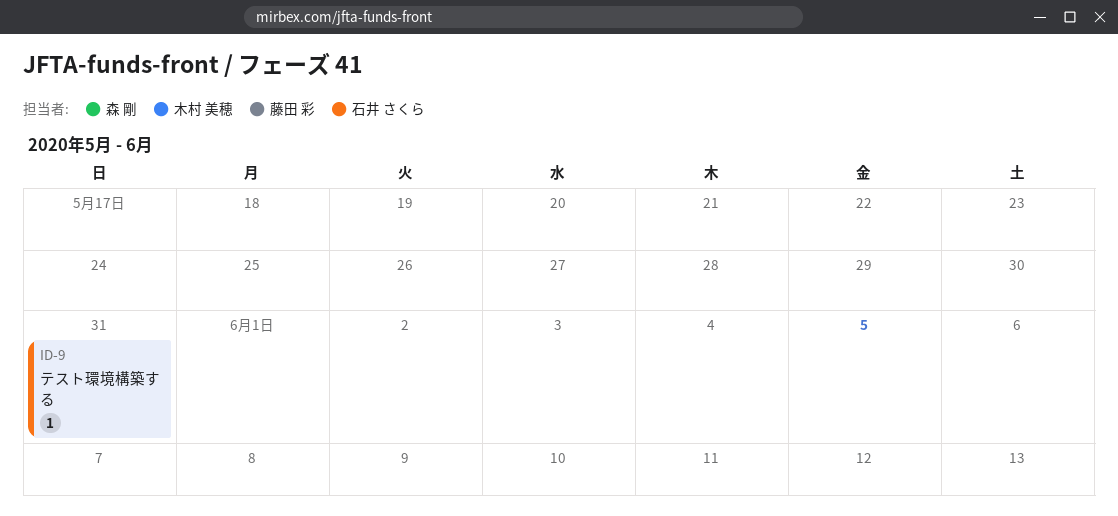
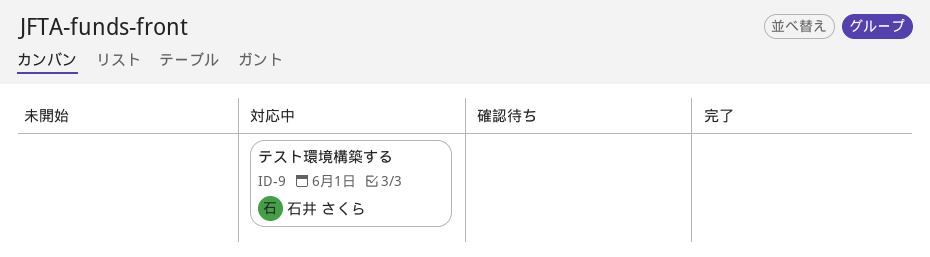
ID-9, due: May 31 -> Jun 1

